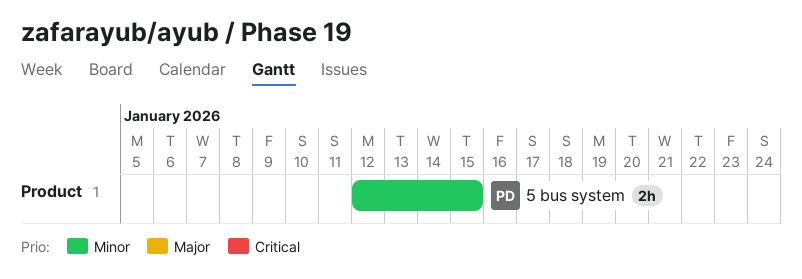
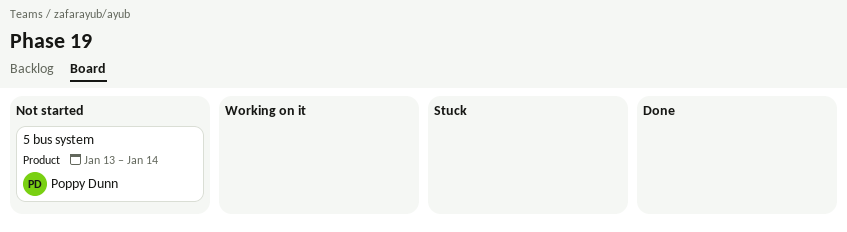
5 bus system, start: Jan 12 -> Jan 13
5 bus system, due: Jan 15 -> Jan 14

